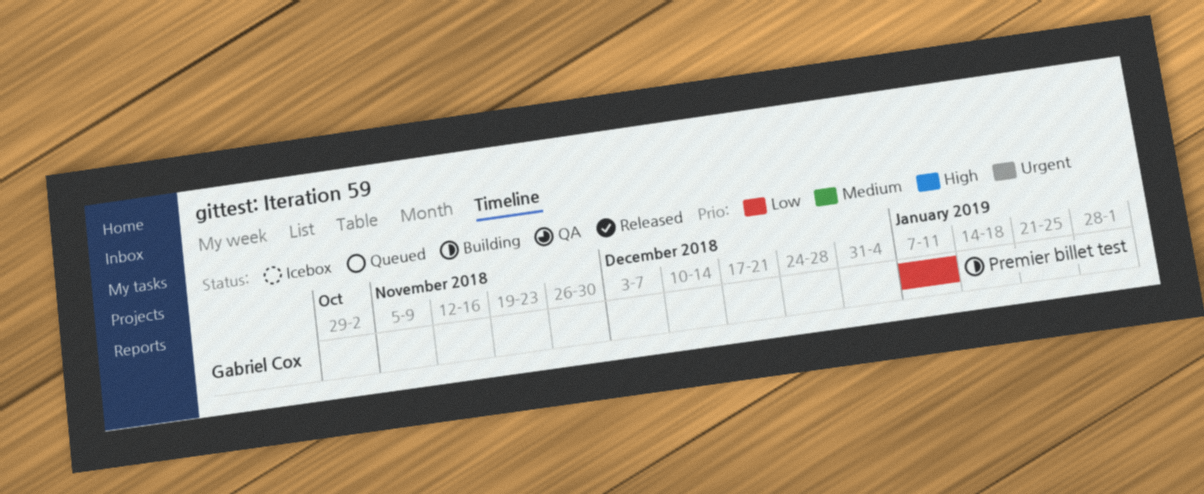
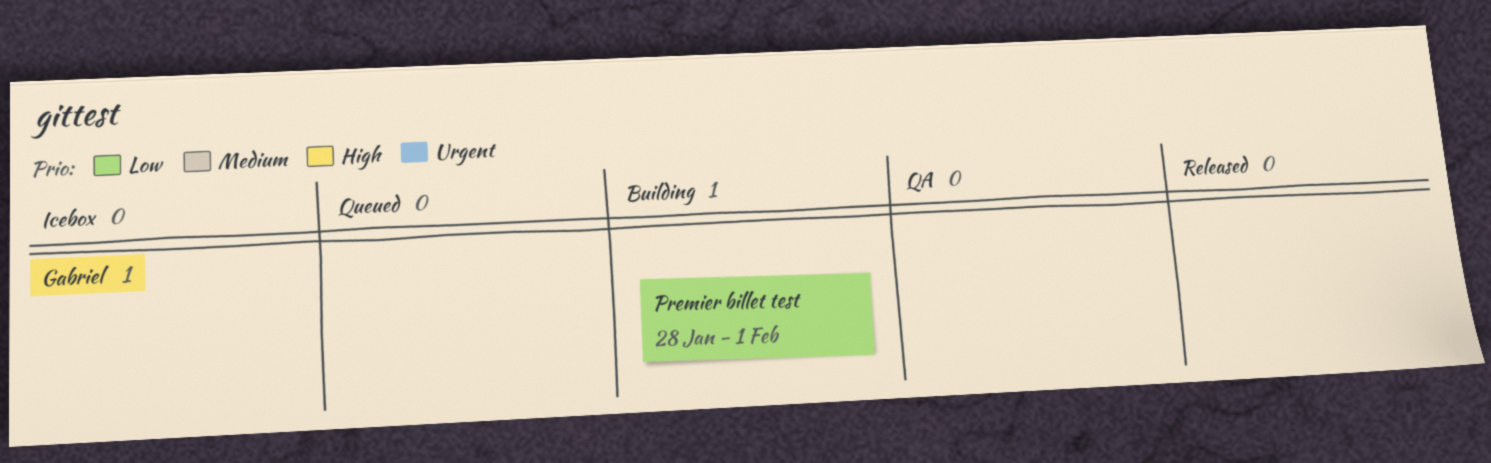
Premier billet test, start: Jan 7 -> Jan 28
Premier billet test, due: Jan 11 -> Feb 1

